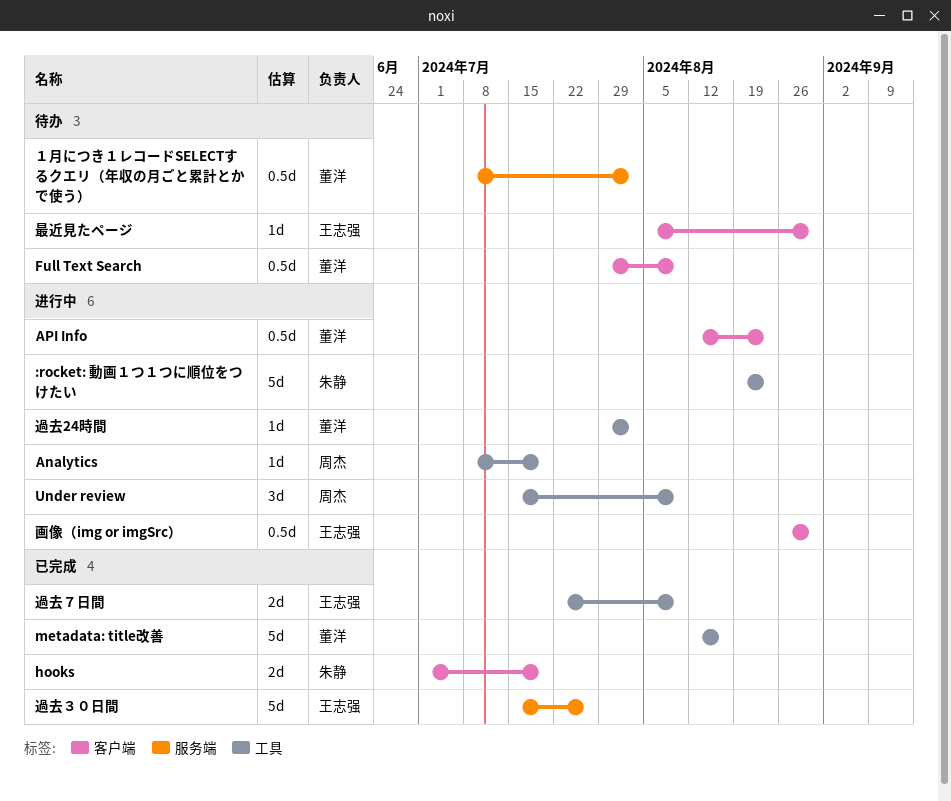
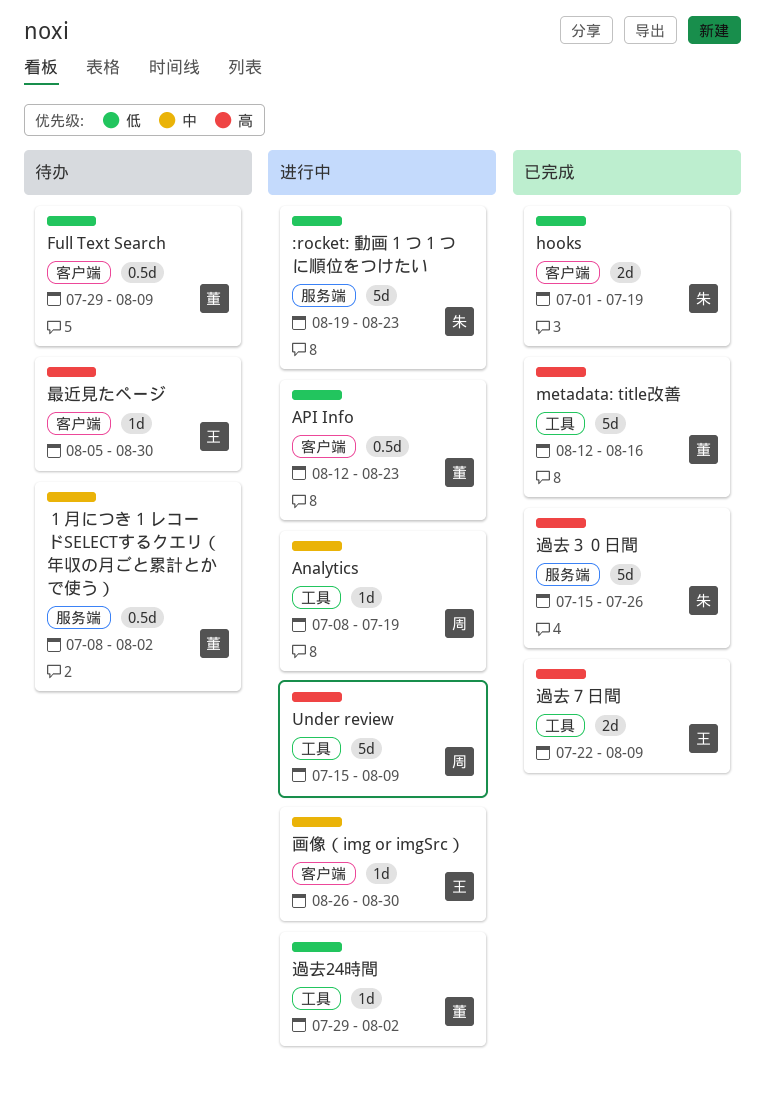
:rocket: 動画１つ１つに順位をつけたい, label: 工具 -> 服务端
Under review, estimate: 3d -> 5d
画像（img or imgSrc）, estimate: 0.5d -> 1d
過去３０日間, owner: 王志强 -> 朱静

